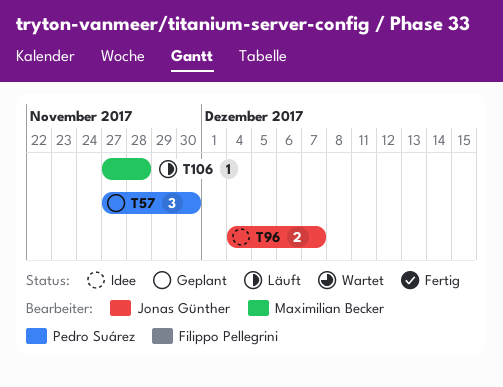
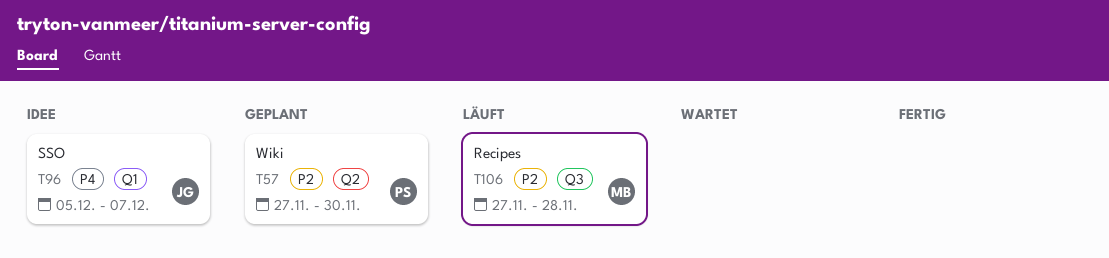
T96, start: Dec 4 -> Dec 5

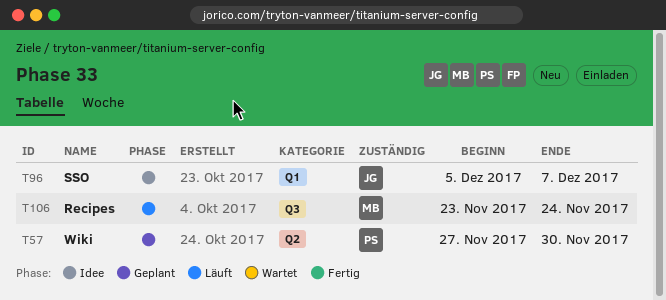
T106, start: Nov 27 -> Nov 23
T106, due: Nov 28 -> Nov 24

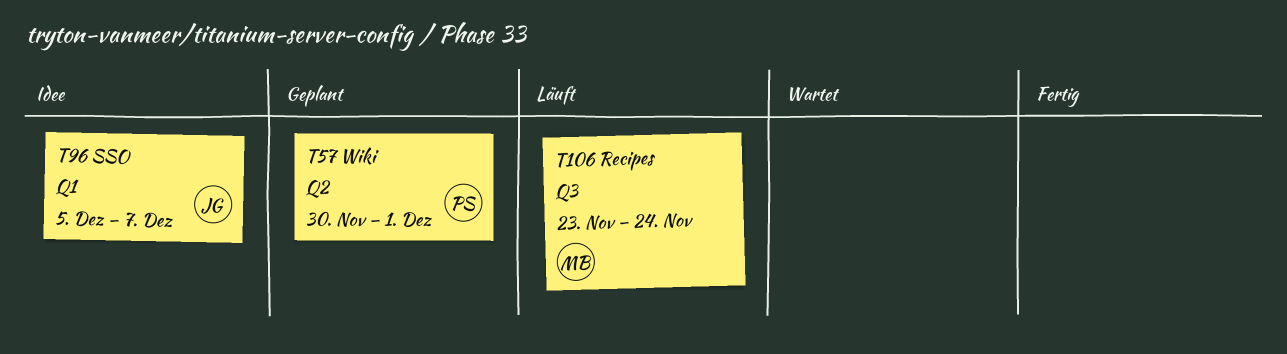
T57, start: Nov 27 -> Nov 30
T57, due: Nov 30 -> Dec 1

